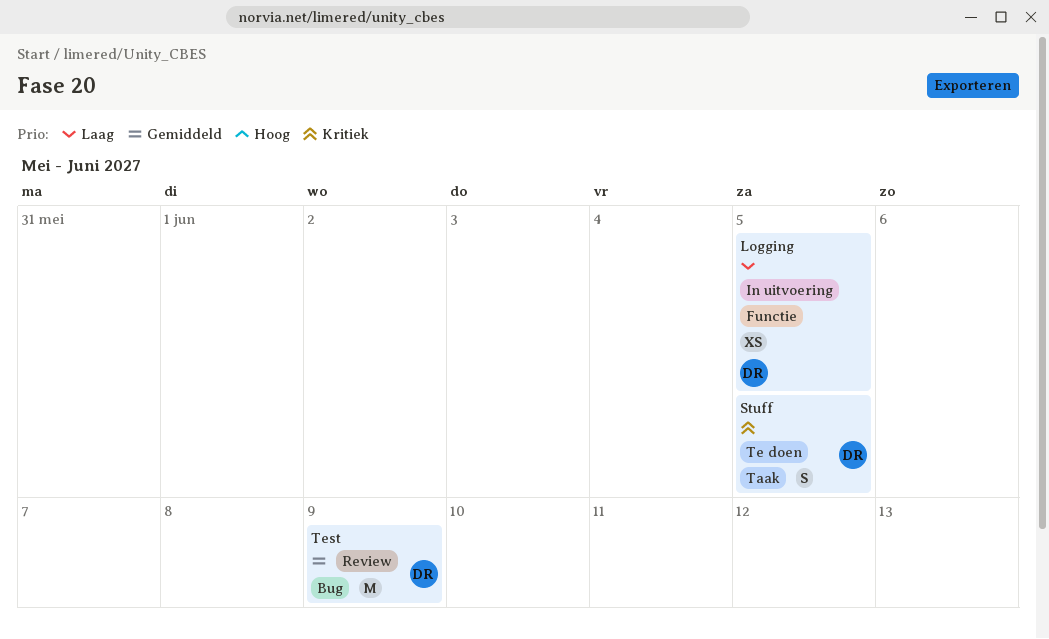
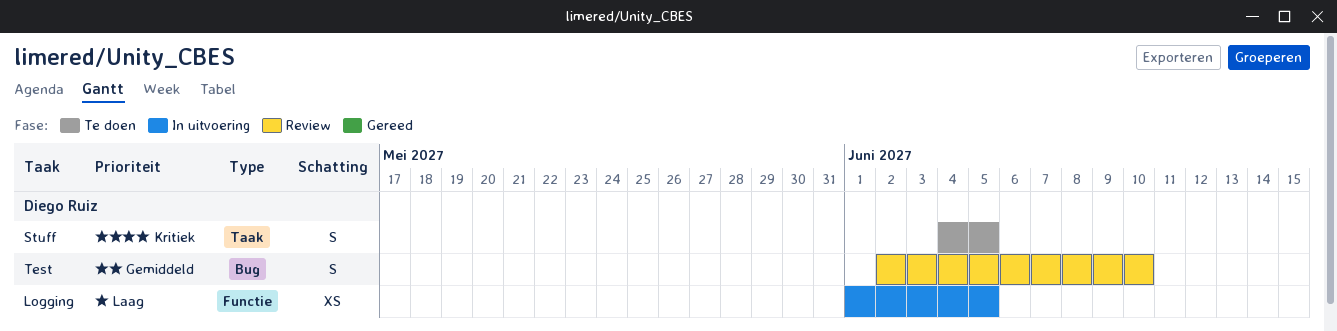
Test, estimate: M -> S
Test, due: Jun 9 -> Jun 10

